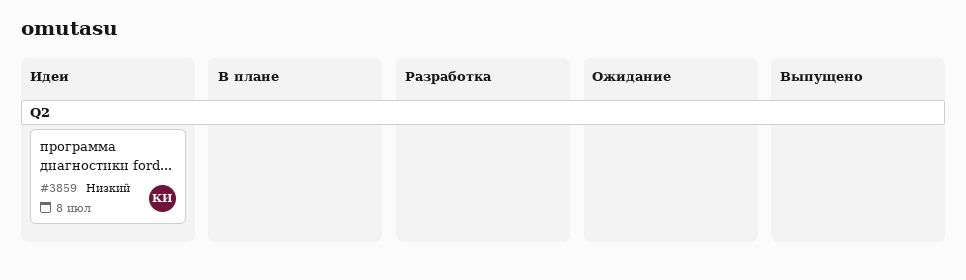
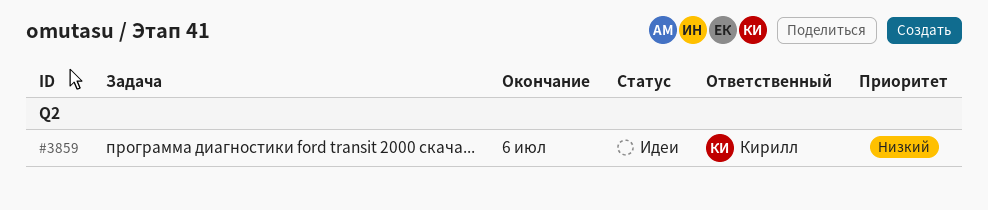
#3859, due: Jul 8 -> Jul 6

